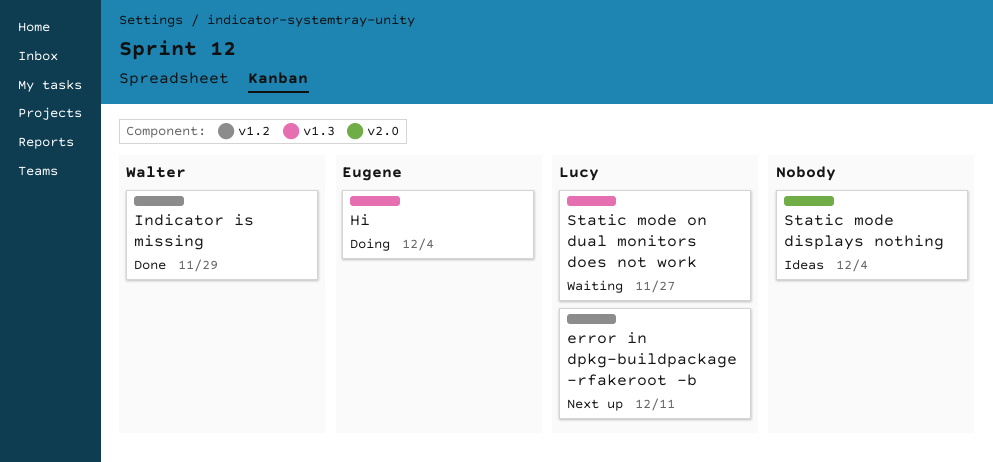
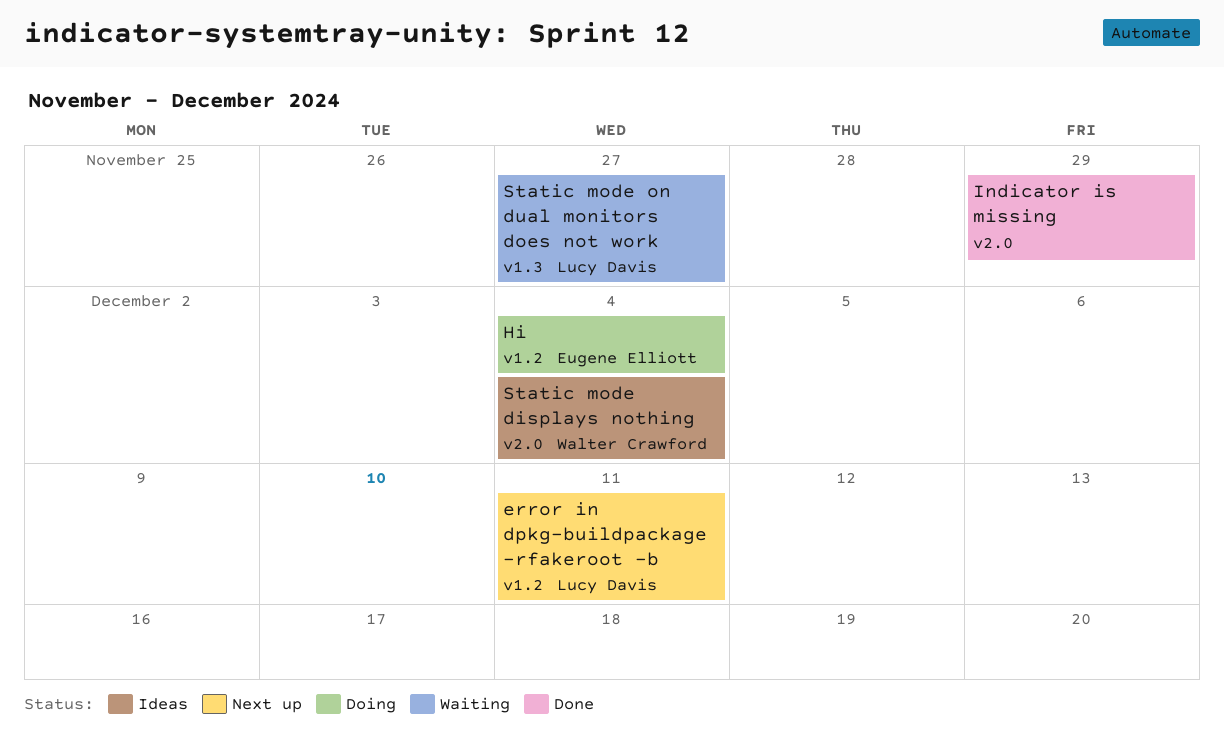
Hi, label: v1.3 -> v1.2
Indicator is missing, owner: Walter Crawford -> none
Indicator is missing, label: v1.2 -> v2.0
Static mode displays nothing, owner: none -> Walter Crawford

